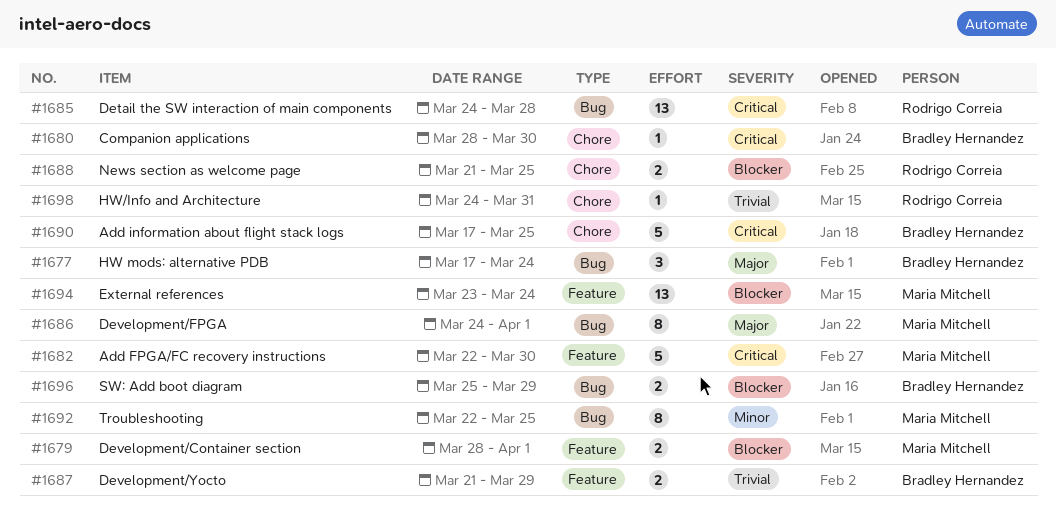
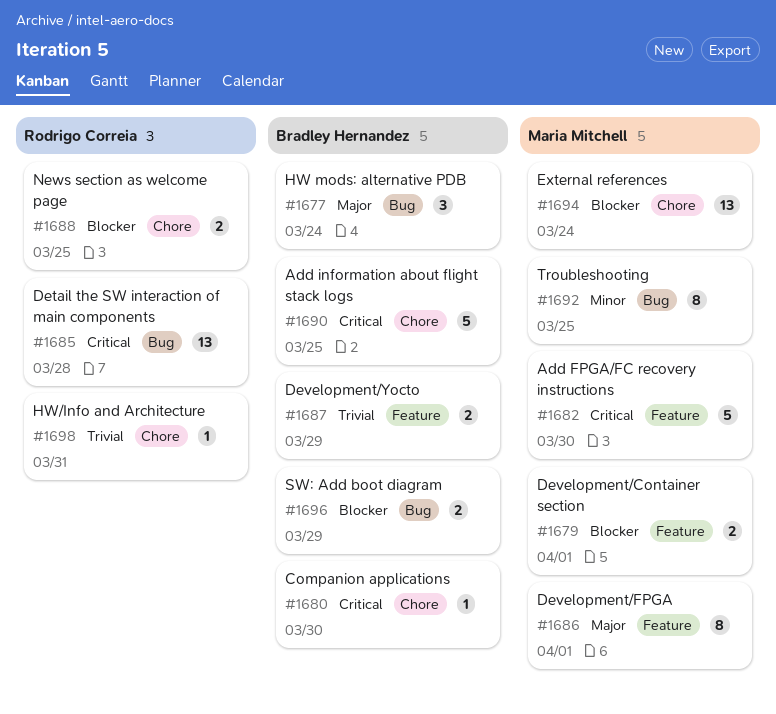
#1686, label: Bug -> Feature
#1694, label: Feature -> Chore

